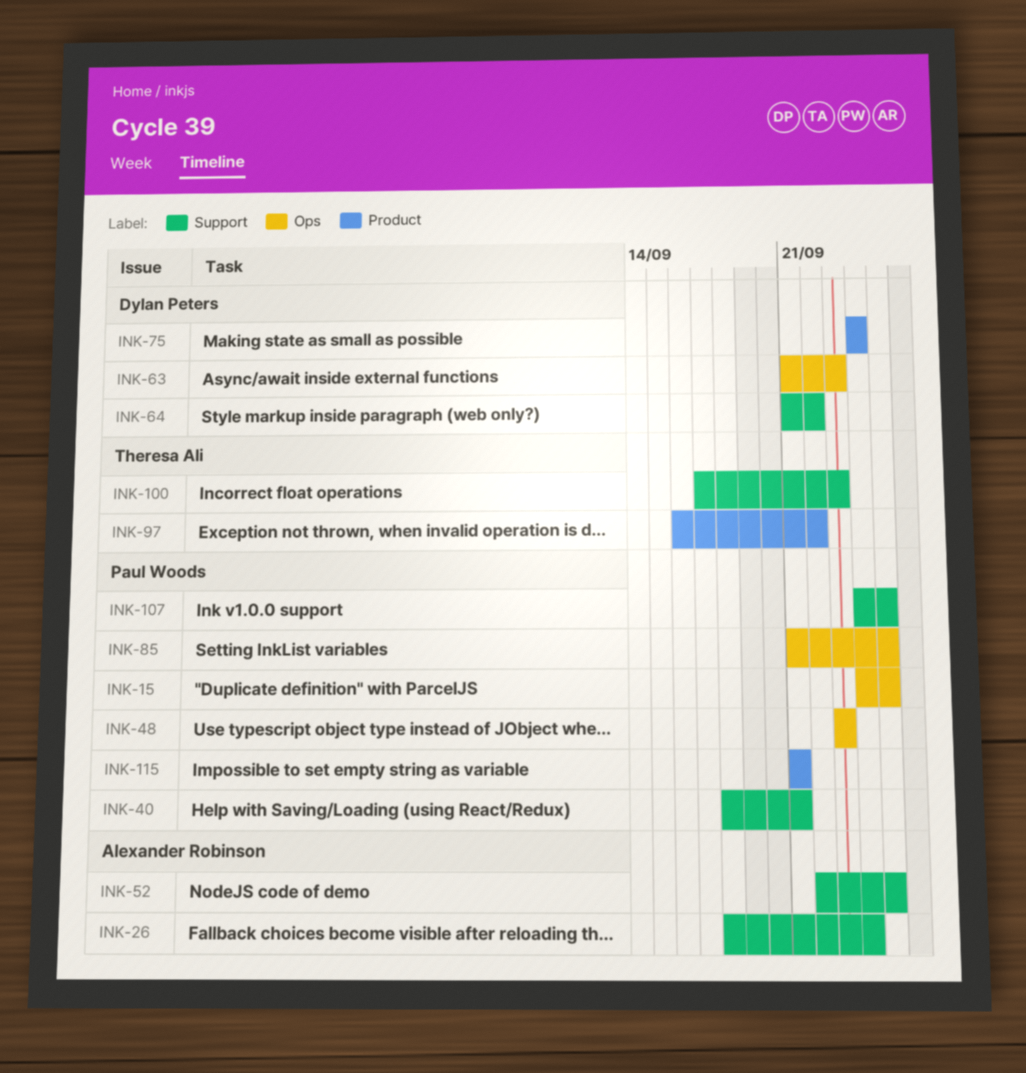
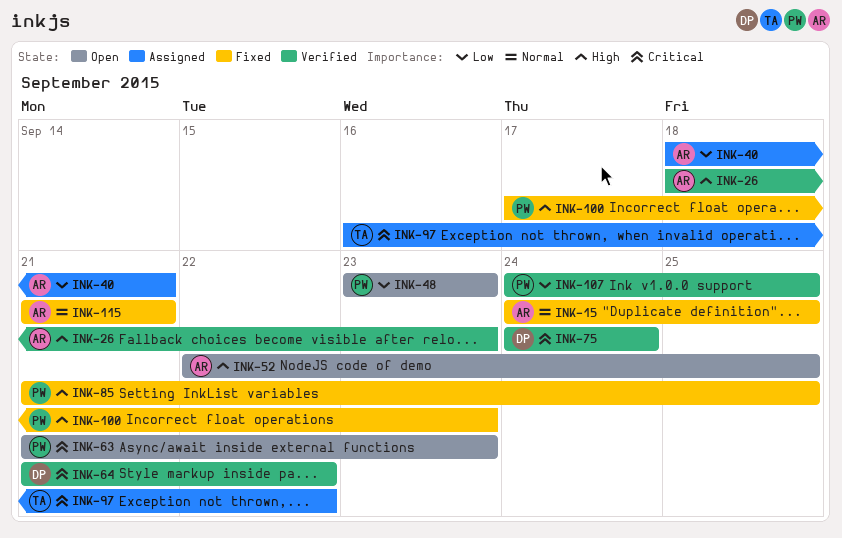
INK-15, owner: Paul Woods -> Alexander Robinson
INK-26, due: Sep 24 -> Sep 23
INK-40, owner: Paul Woods -> Alexander Robinson
INK-63, owner: Dylan Peters -> Paul Woods
INK-100, owner: Theresa Ali -> Paul Woods
INK-115, owner: Paul Woods -> Alexander Robinson

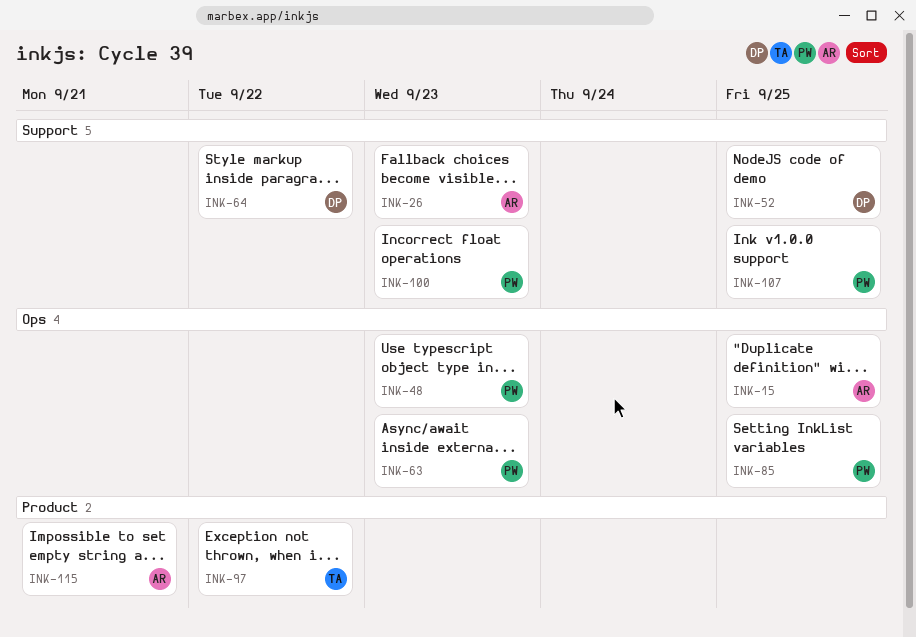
INK-40: present -> none
INK-52, owner: AR -> DP
INK-75: present -> none

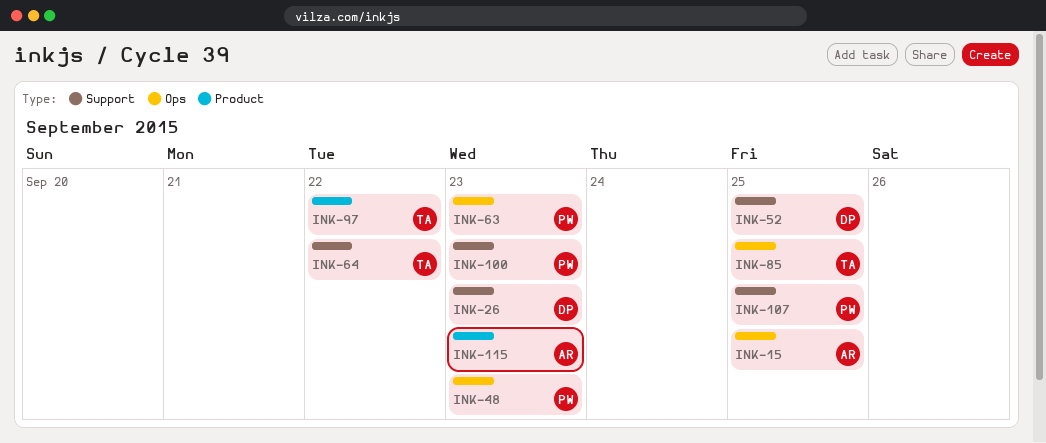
INK-26, owner: AR -> DP
INK-64, owner: DP -> TA
INK-85, owner: PW -> TA
INK-115, due: Sep 21 -> Sep 23

